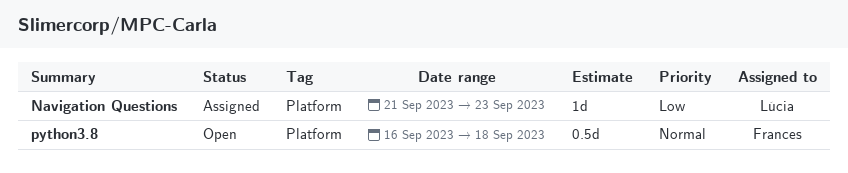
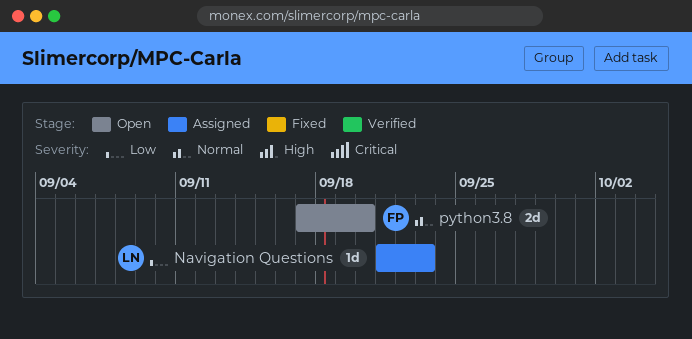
python3.8, estimate: 0.5d -> 2d
python3.8, start: Sep 16 -> Sep 17
python3.8, due: Sep 18 -> Sep 20

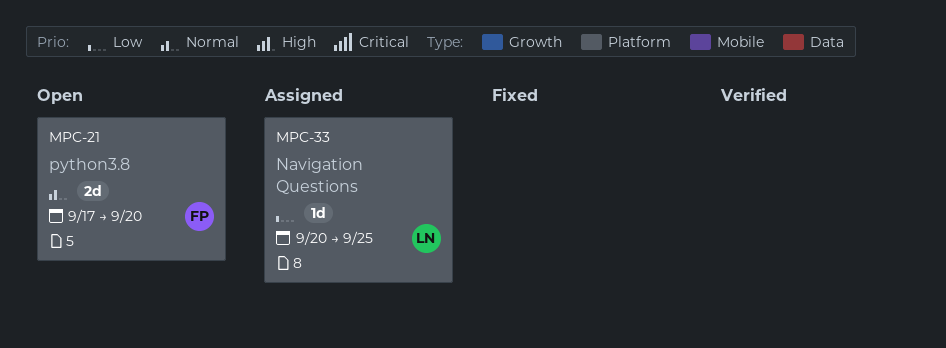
Navigation Questions, start: Sep 21 -> Sep 20
Navigation Questions, due: Sep 23 -> Sep 25

